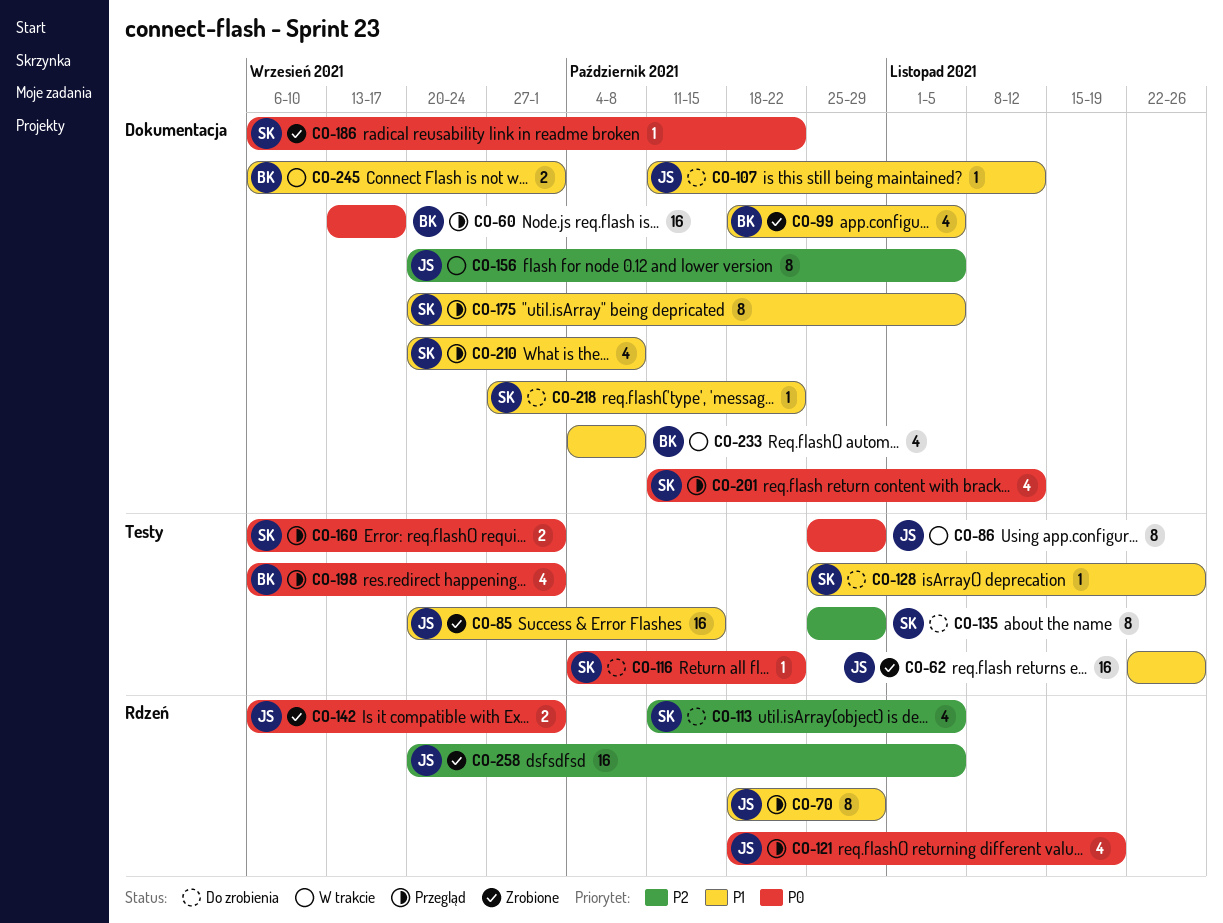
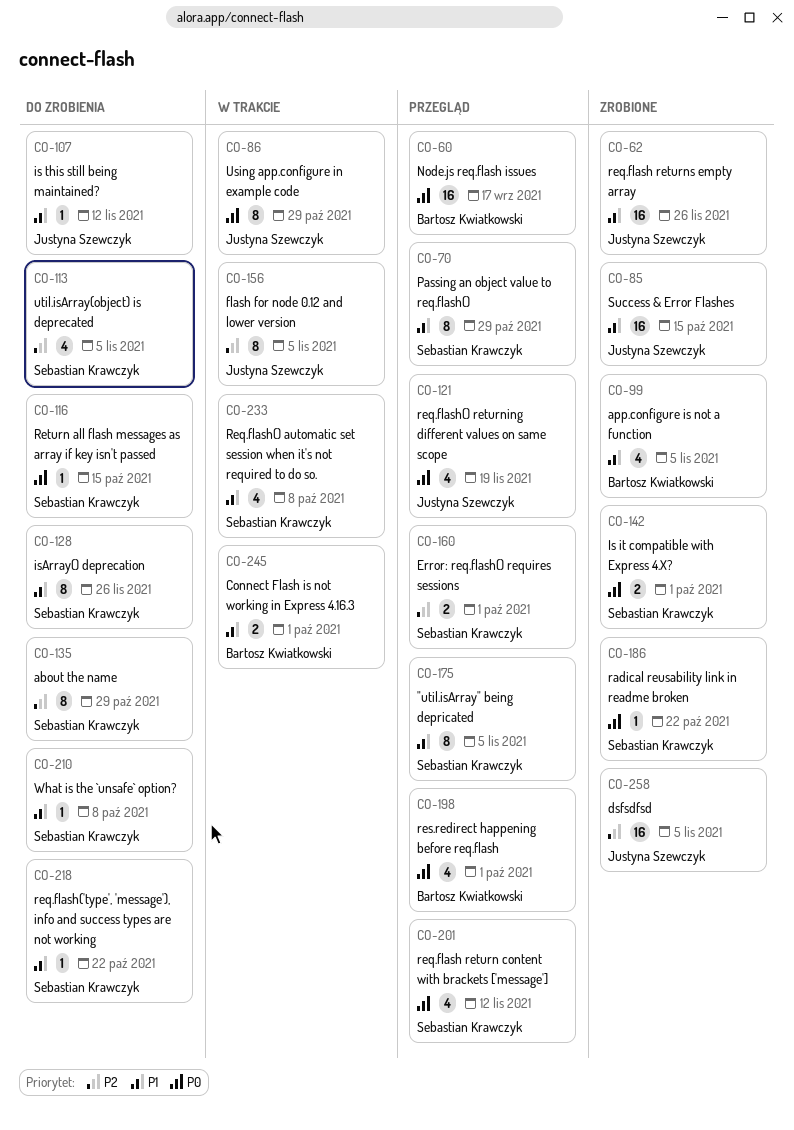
CO-70, owner: Justyna Szewczyk -> Sebastian Krawczyk
CO-116, due: Oct 22 -> Oct 15
CO-128, estimate: 1 -> 8
CO-142, owner: Justyna Szewczyk -> Sebastian Krawczyk
CO-160, priority: P0 -> P2
CO-210, status: Przegląd -> Do zrobienia
CO-210, estimate: 4 -> 1
CO-233, owner: Bartosz Kwiatkowski -> Sebastian Krawczyk

